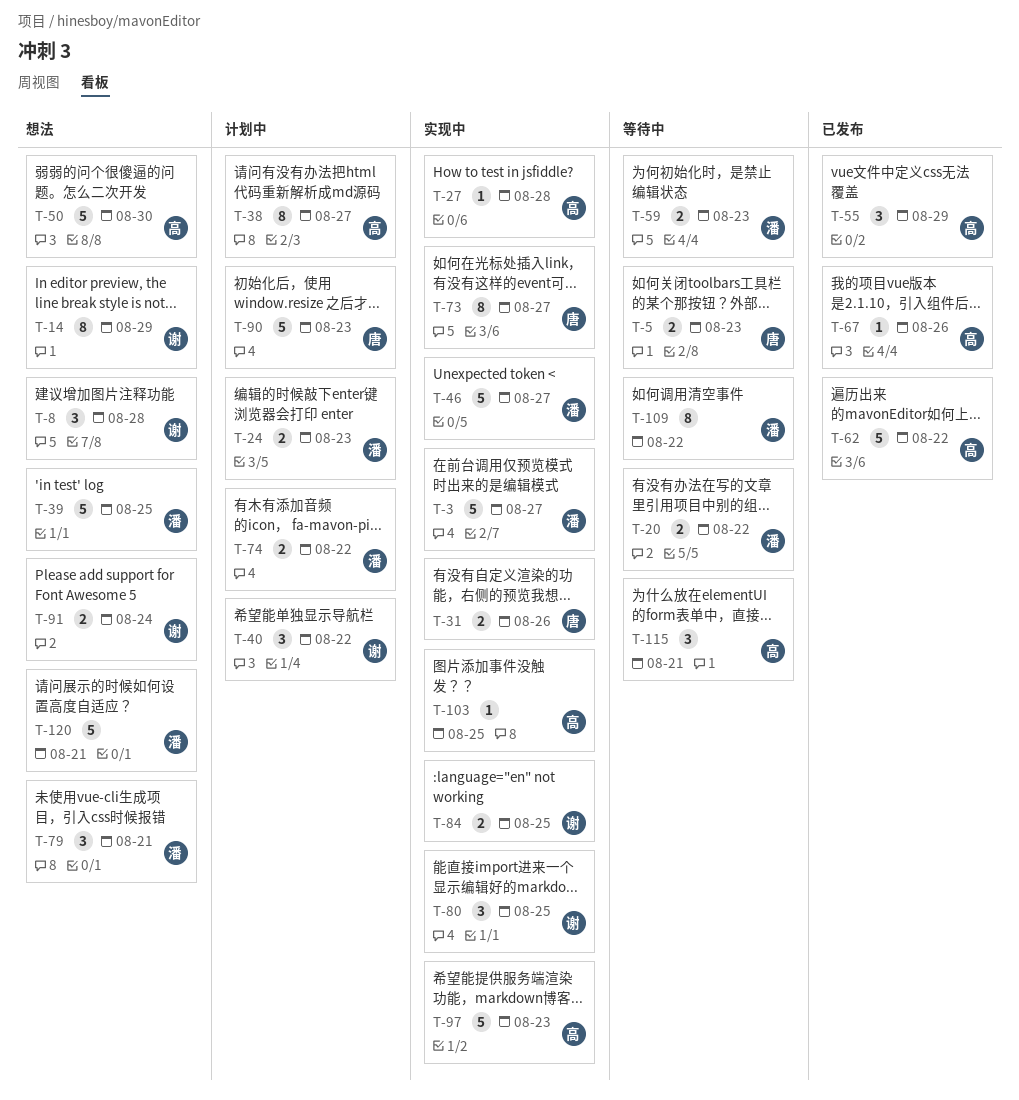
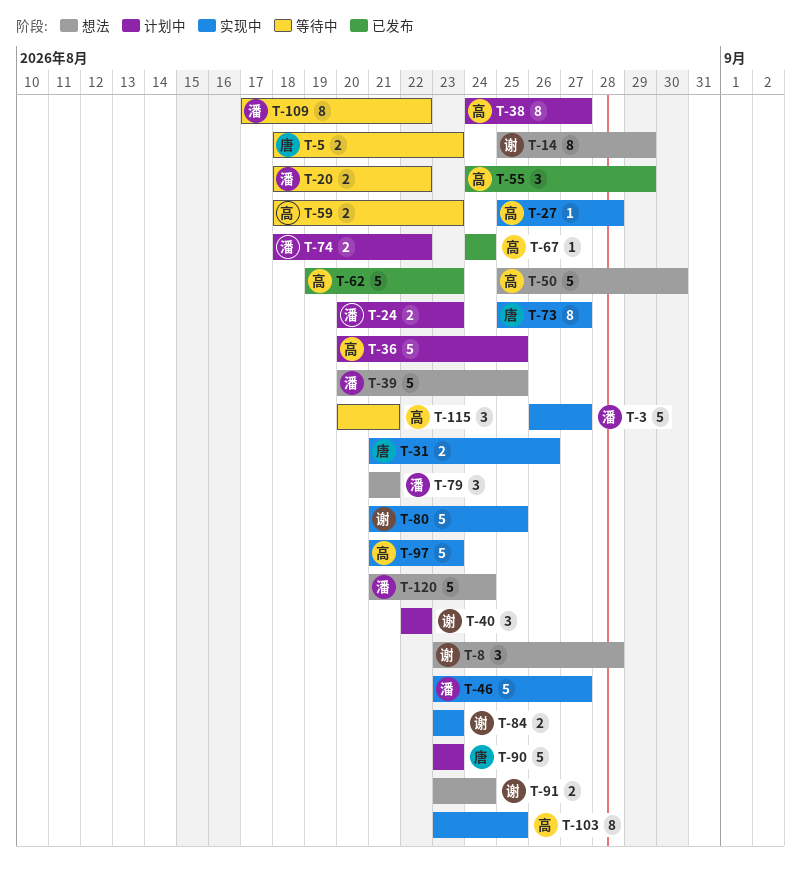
T-36: none -> present
T-59, owner: 潘 -> 高
T-62, due: Aug 22 -> Aug 23
T-67, due: Aug 26 -> Aug 24
T-80, estimate: 3 -> 5
T-84, due: Aug 25 -> Aug 23
T-103, estimate: 1 -> 8
T-120, due: Aug 21 -> Aug 24

